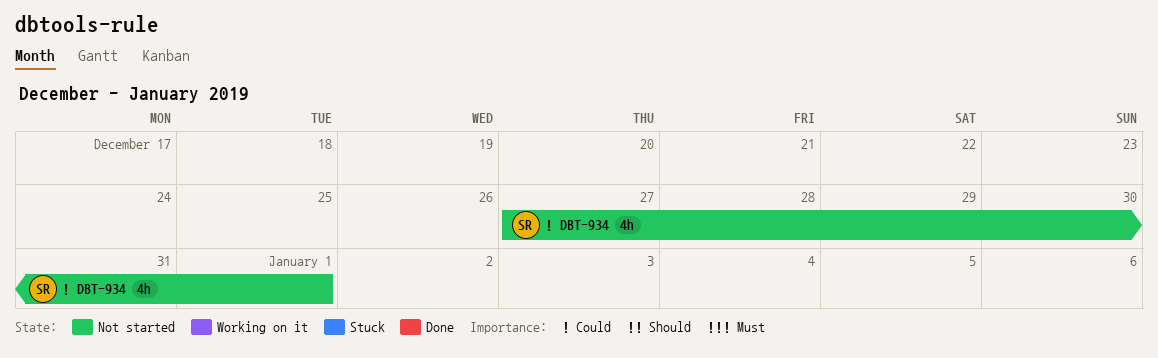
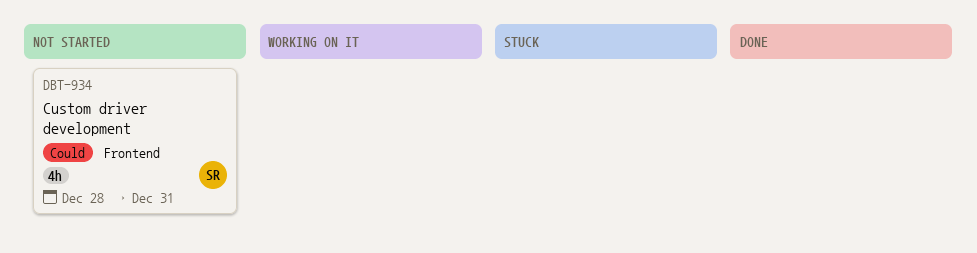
DBT-934, start: Dec 27 -> Dec 28
DBT-934, due: Jan 1 -> Dec 31

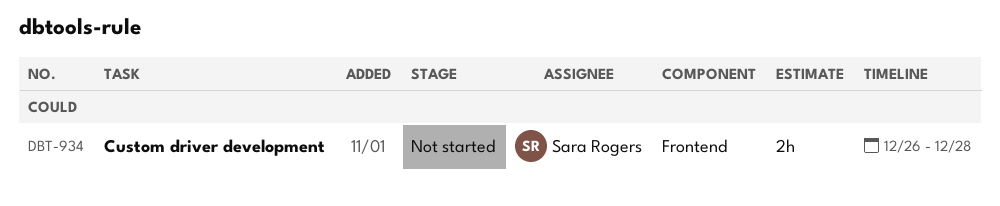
DBT-934, estimate: 4h -> 2h
DBT-934, start: Dec 28 -> Dec 26
DBT-934, due: Dec 31 -> Dec 28

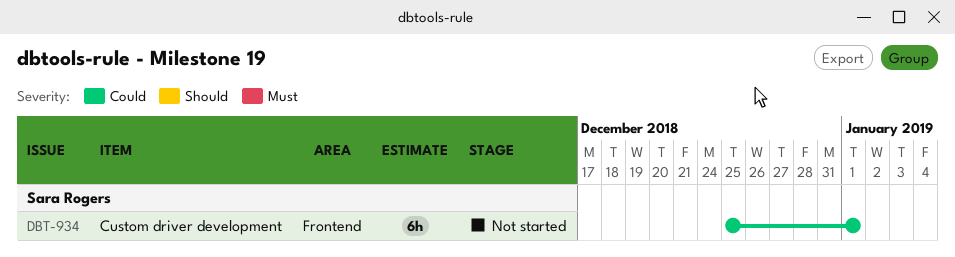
DBT-934, estimate: 2h -> 6h
DBT-934, start: Dec 26 -> Dec 25
DBT-934, due: Dec 28 -> Jan 1

